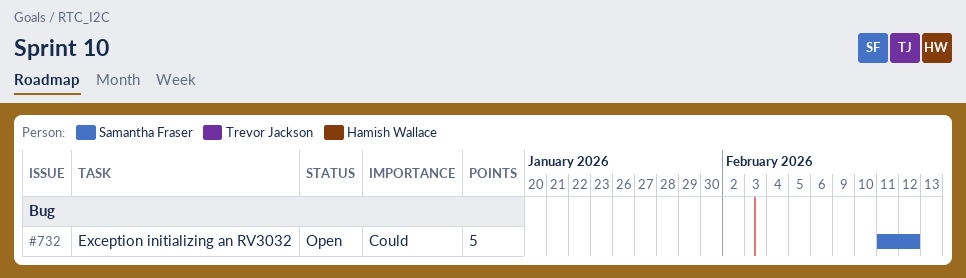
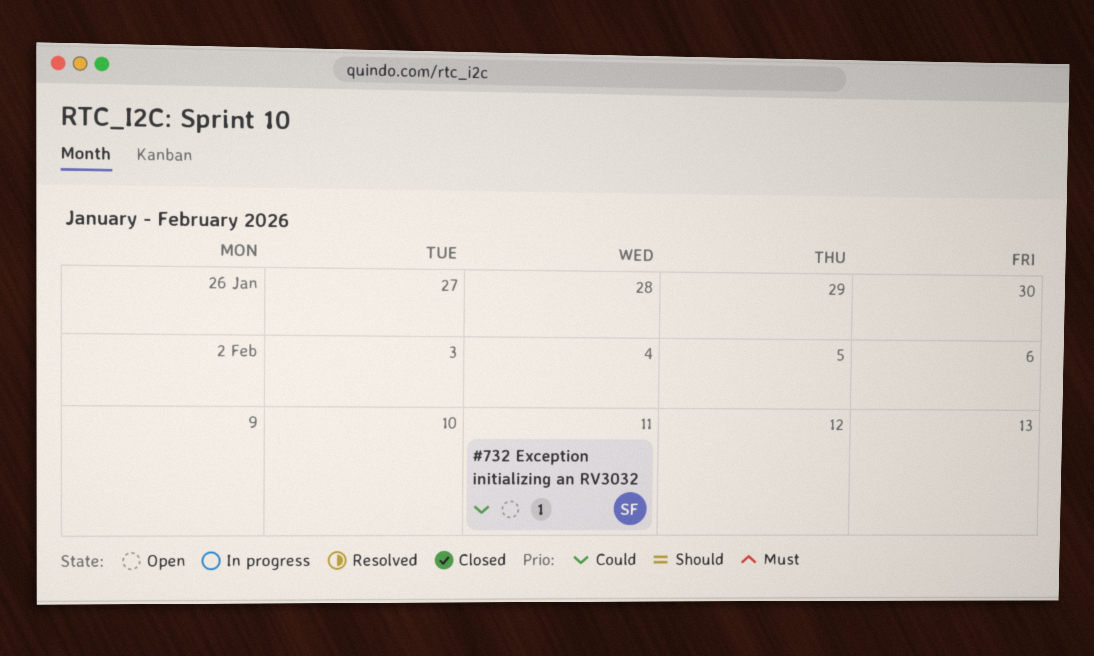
#732, estimate: 5 -> 1
#732, due: Feb 12 -> Feb 11

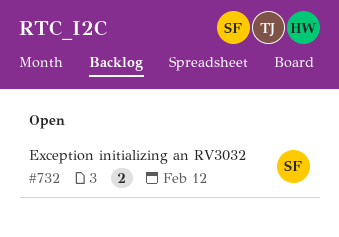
#732, estimate: 1 -> 2
#732, due: Feb 11 -> Feb 12

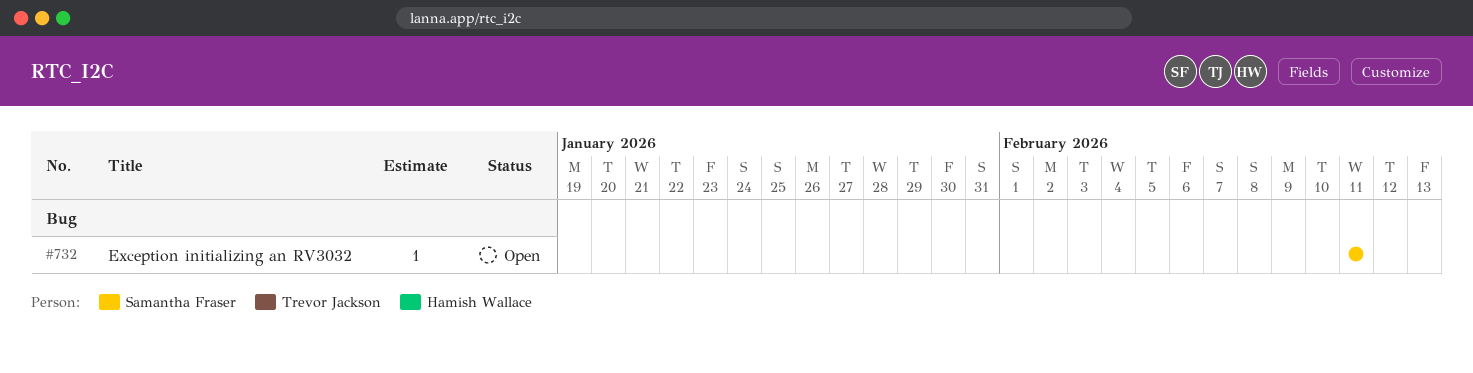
#732, estimate: 2 -> 1
#732, due: Feb 12 -> Feb 11

